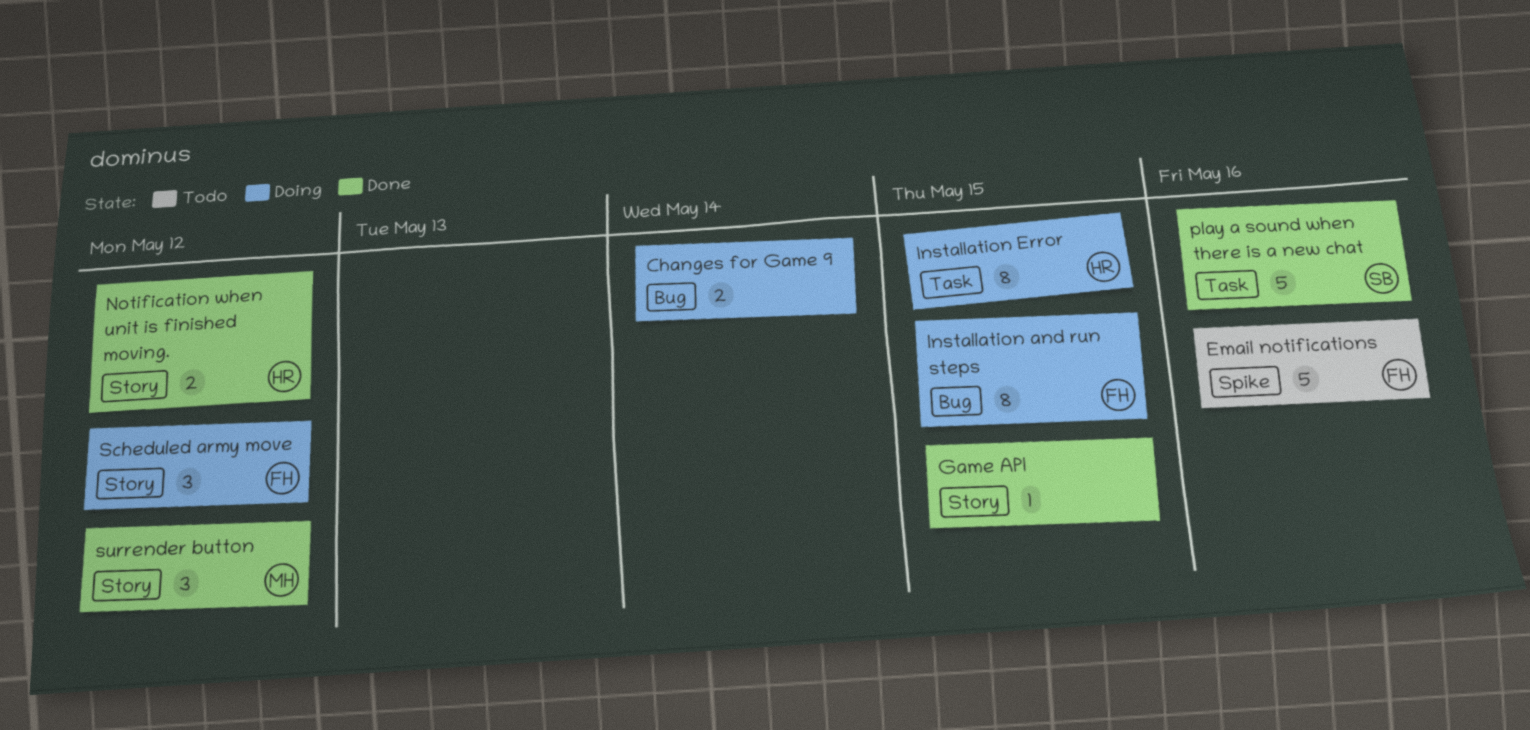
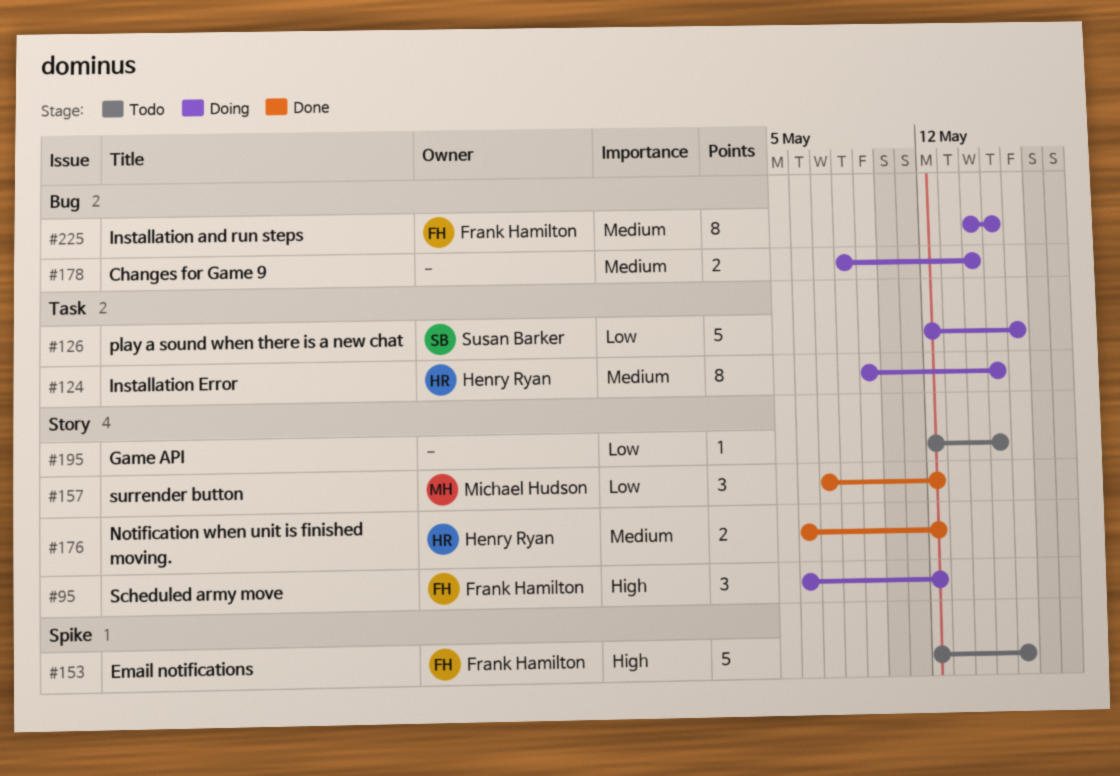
Game API, status: Done -> Todo
play a sound when there is a new chat, status: Done -> Doing

